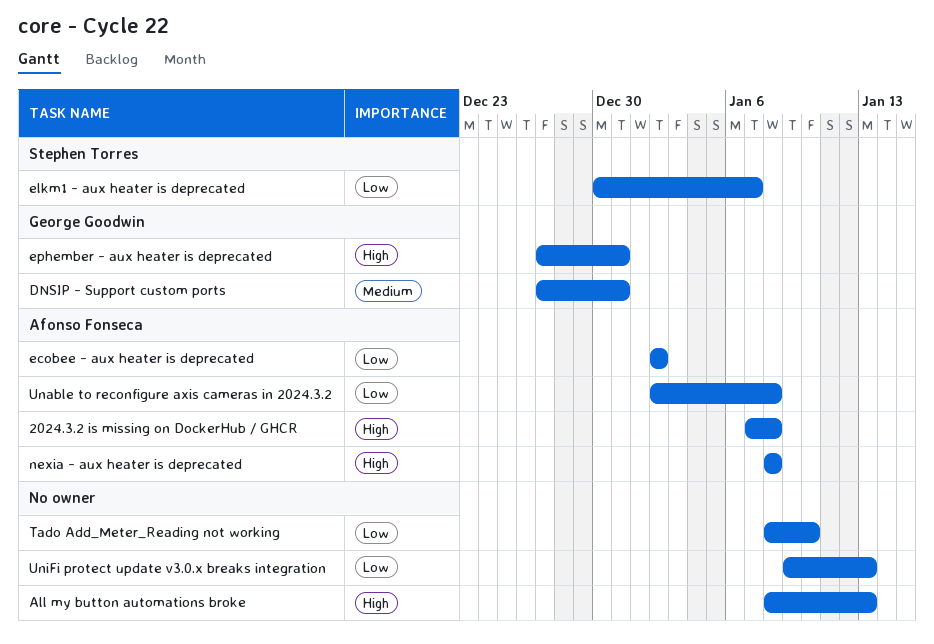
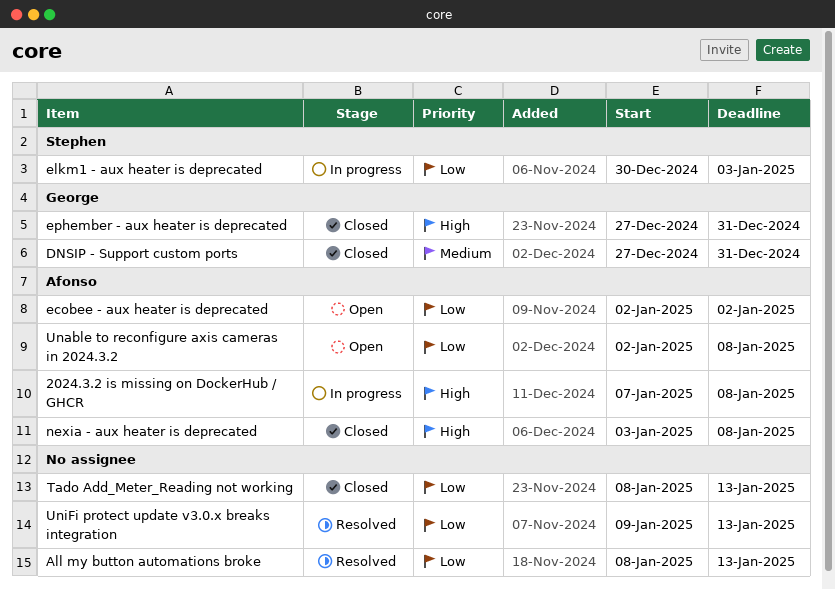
All my button automations broke, priority: High -> Low
elkm1 - aux heater is deprecated, due: Jan 7 -> Jan 3
nexia - aux heater is deprecated, start: Jan 8 -> Jan 3
Tado Add_Meter_Reading not working, due: Jan 10 -> Jan 13

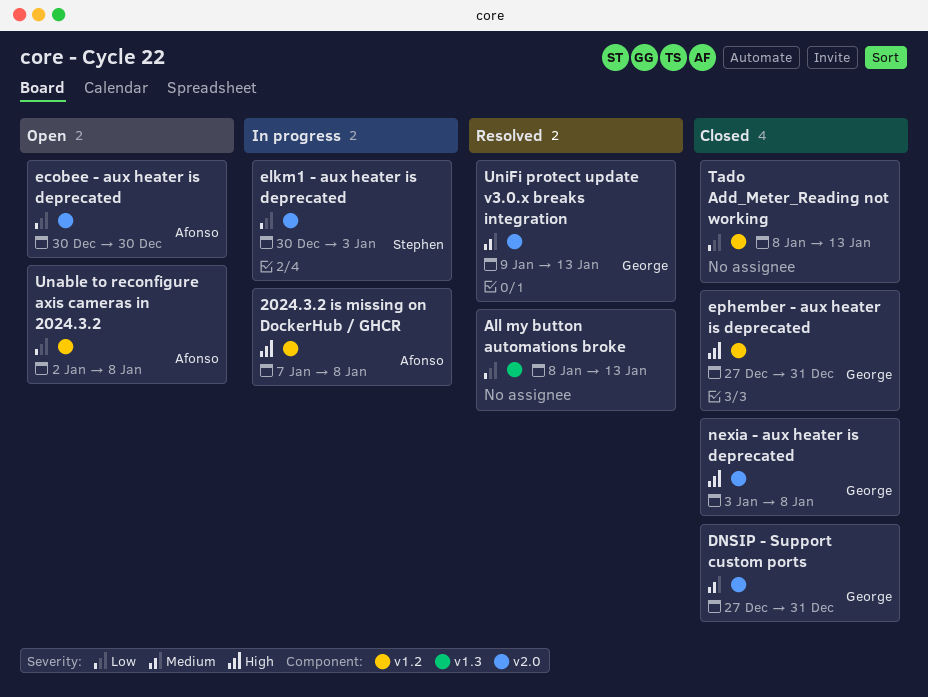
ecobee - aux heater is deprecated, start: Jan 2 -> Dec 30
ecobee - aux heater is deprecated, due: Jan 2 -> Dec 30
nexia - aux heater is deprecated, owner: Afonso -> George
UniFi protect update v3.0.x breaks integration, owner: none -> George
UniFi protect update v3.0.x breaks integration, priority: Low -> Medium

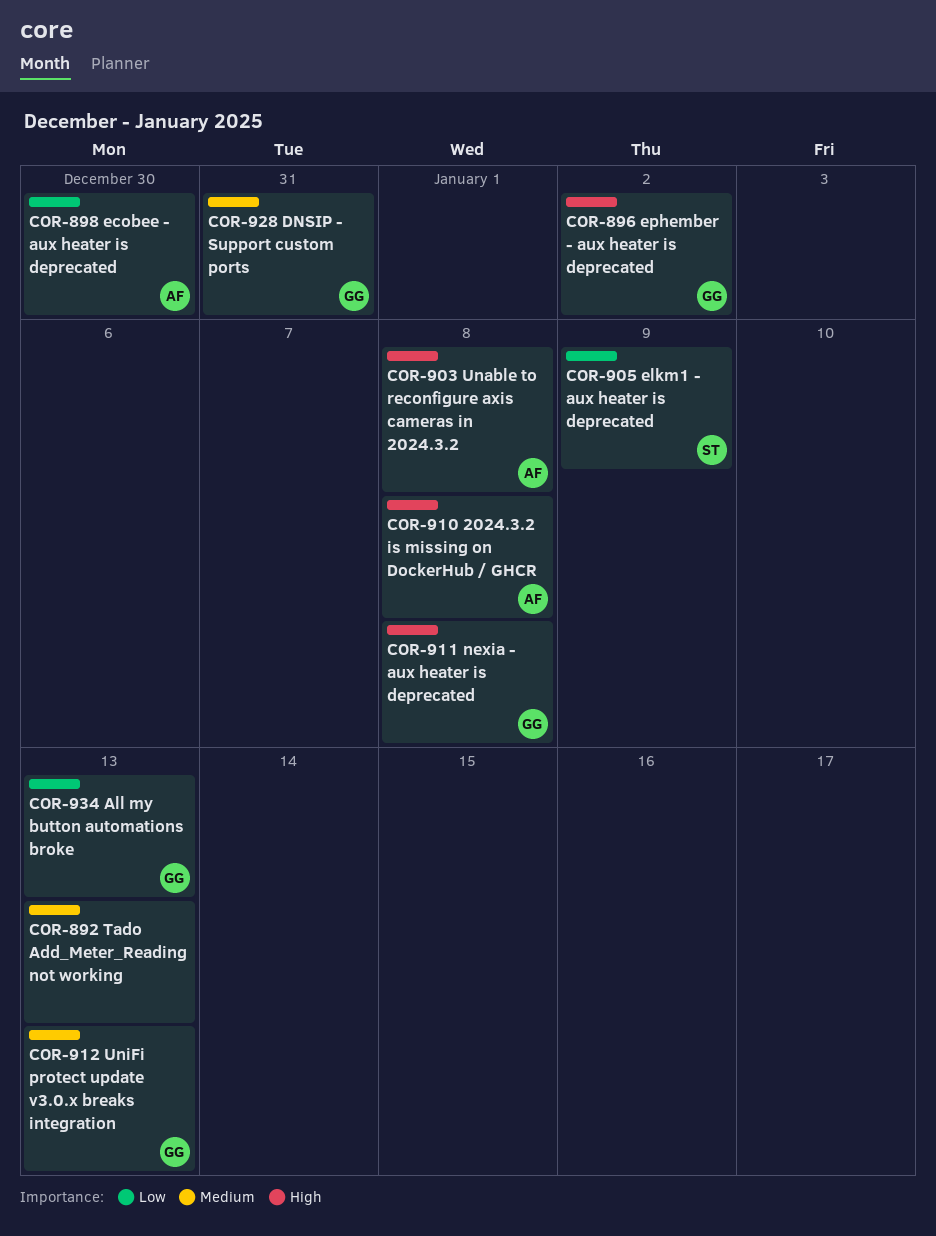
All my button automations broke, owner: none -> George
elkm1 - aux heater is deprecated, due: Jan 3 -> Jan 9
ephember - aux heater is deprecated, due: Dec 31 -> Jan 2
Tado Add_Meter_Reading not working, priority: Low -> Medium
Unable to reconfigure axis cameras in 2024.3.2, priority: Low -> High

